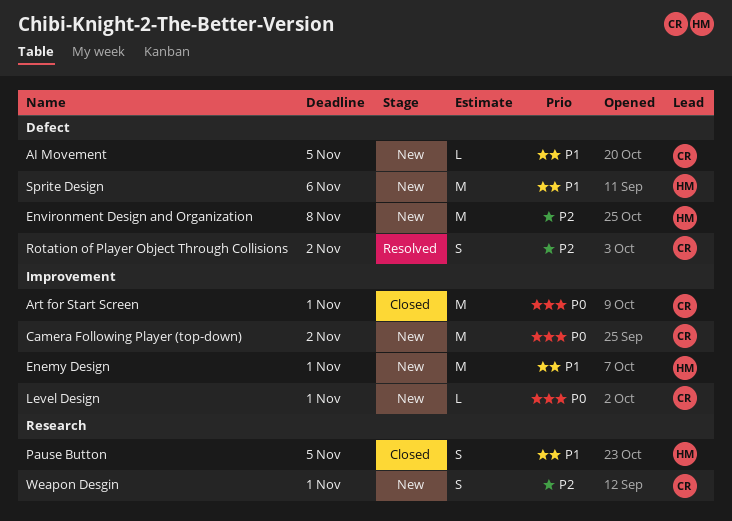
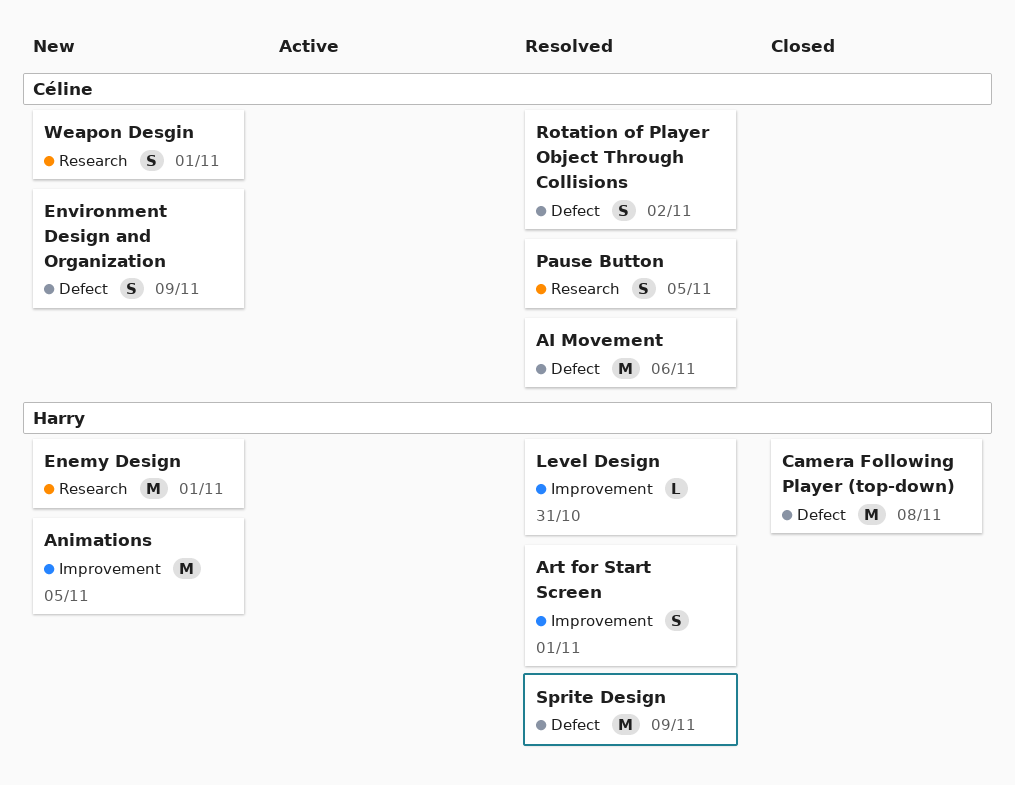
AI Movement, status: New -> Resolved
AI Movement, estimate: L -> M
AI Movement, due: Nov 5 -> Nov 6
Animations: none -> present
Art for Start Screen, status: Closed -> Resolved
Art for Start Screen, owner: Céline -> Harry
Art for Start Screen, estimate: M -> S
Camera Following Player (top-down), status: New -> Closed
Camera Following Player (top-down), owner: Céline -> Harry
Camera Following Player (top-down), label: Improvement -> Defect
Camera Following Player (top-down), due: Nov 2 -> Nov 8
Enemy Design, label: Improvement -> Research
Environment Design and Organization, owner: Harry -> Céline
Environment Design and Organization, estimate: M -> S
Environment Design and Organization, due: Nov 8 -> Nov 9
Level Design, status: New -> Resolved
Level Design, owner: Céline -> Harry
Level Design, due: Nov 1 -> Oct 31
Pause Button, status: Closed -> Resolved
Pause Button, owner: Harry -> Céline
Sprite Design, status: New -> Resolved
Sprite Design, due: Nov 6 -> Nov 9

